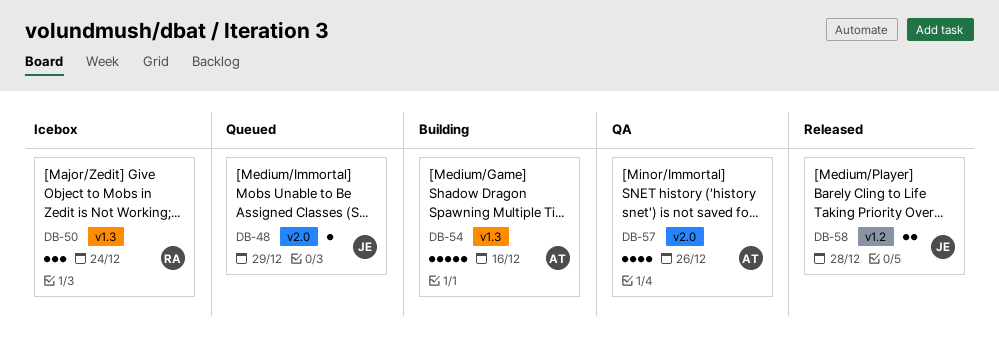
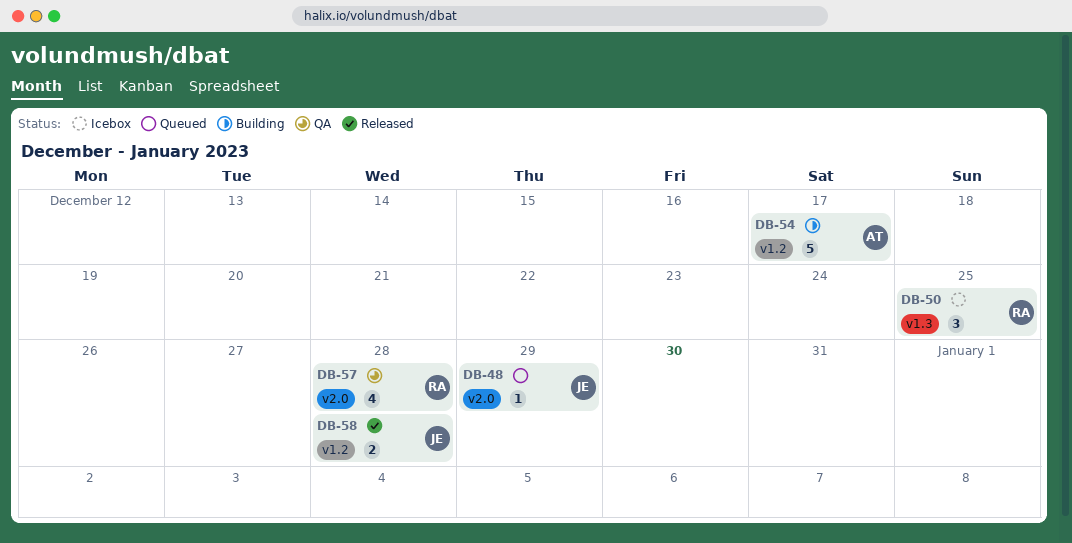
DB-50, due: Dec 24 -> Dec 25
DB-54, label: v1.3 -> v1.2
DB-54, due: Dec 16 -> Dec 17
DB-57, owner: AT -> RA
DB-57, due: Dec 26 -> Dec 28

